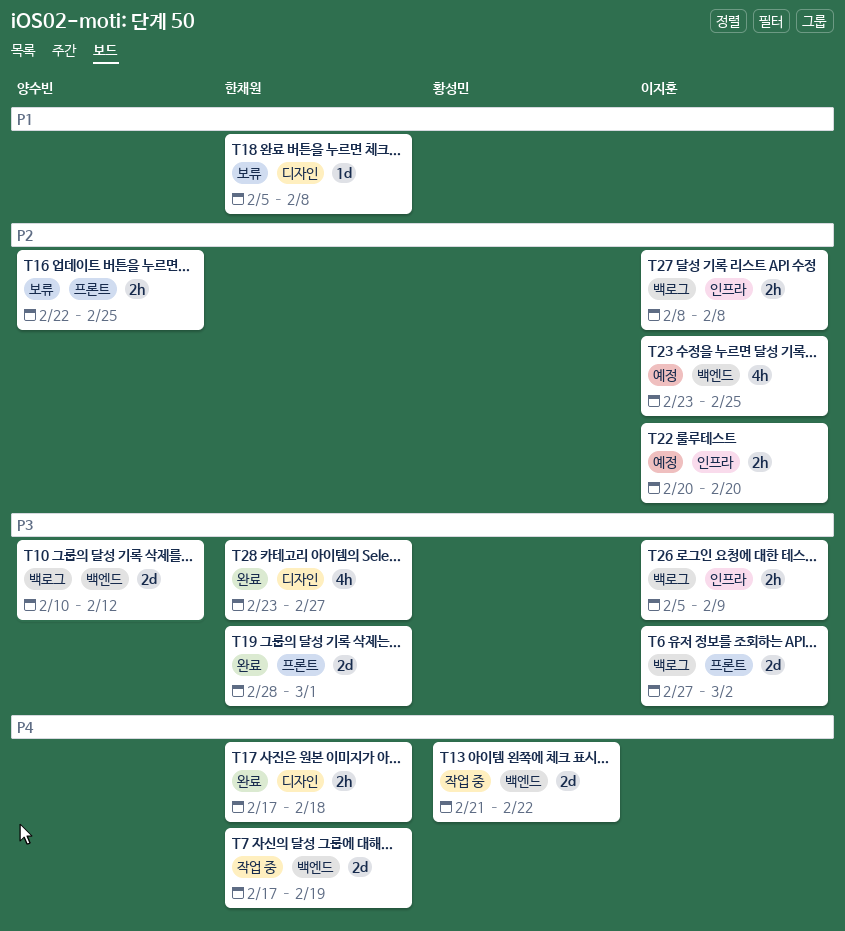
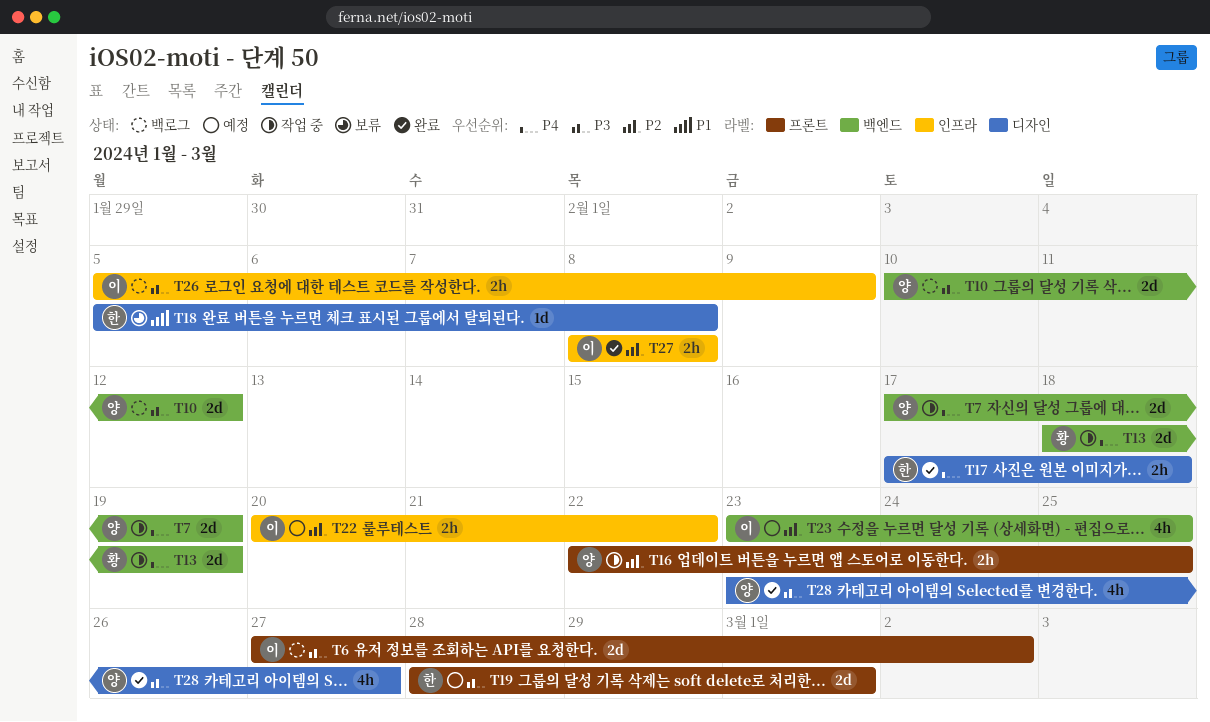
T7, owner: 한채원 -> 양수빈
T13, start: Feb 21 -> Feb 18
T13, due: Feb 22 -> Feb 19
T16, status: 보류 -> 작업 중
T19, status: 완료 -> 예정
T22, due: Feb 20 -> Feb 22
T27, status: 백로그 -> 완료
T28, owner: 한채원 -> 양수빈

